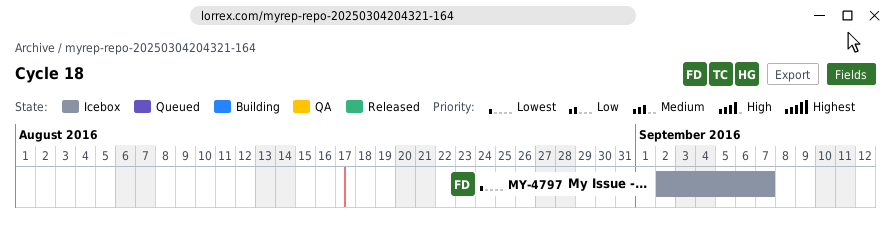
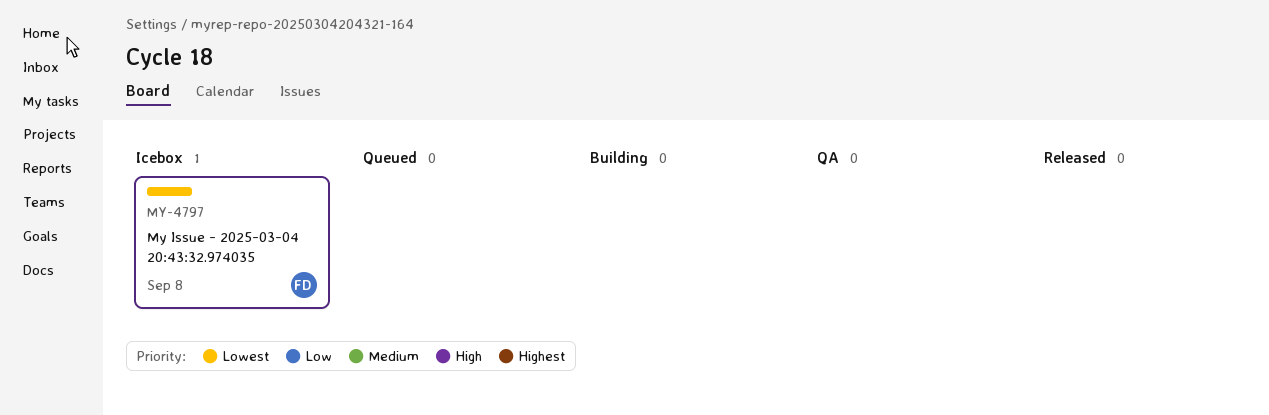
MY-4797, due: Sep 7 -> Sep 8

